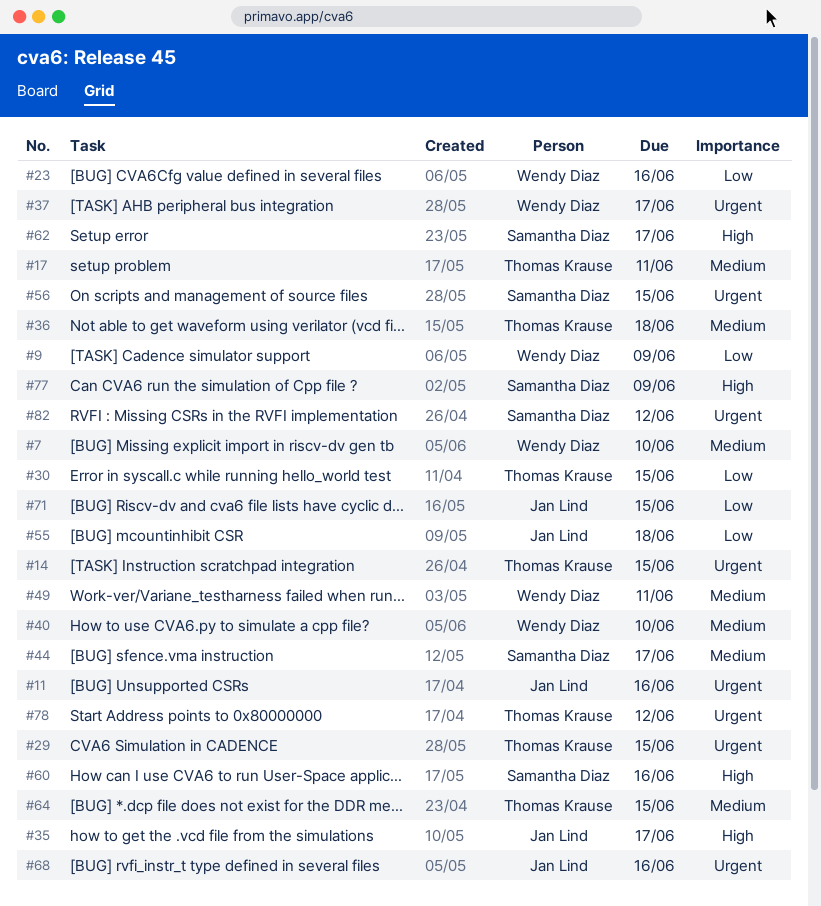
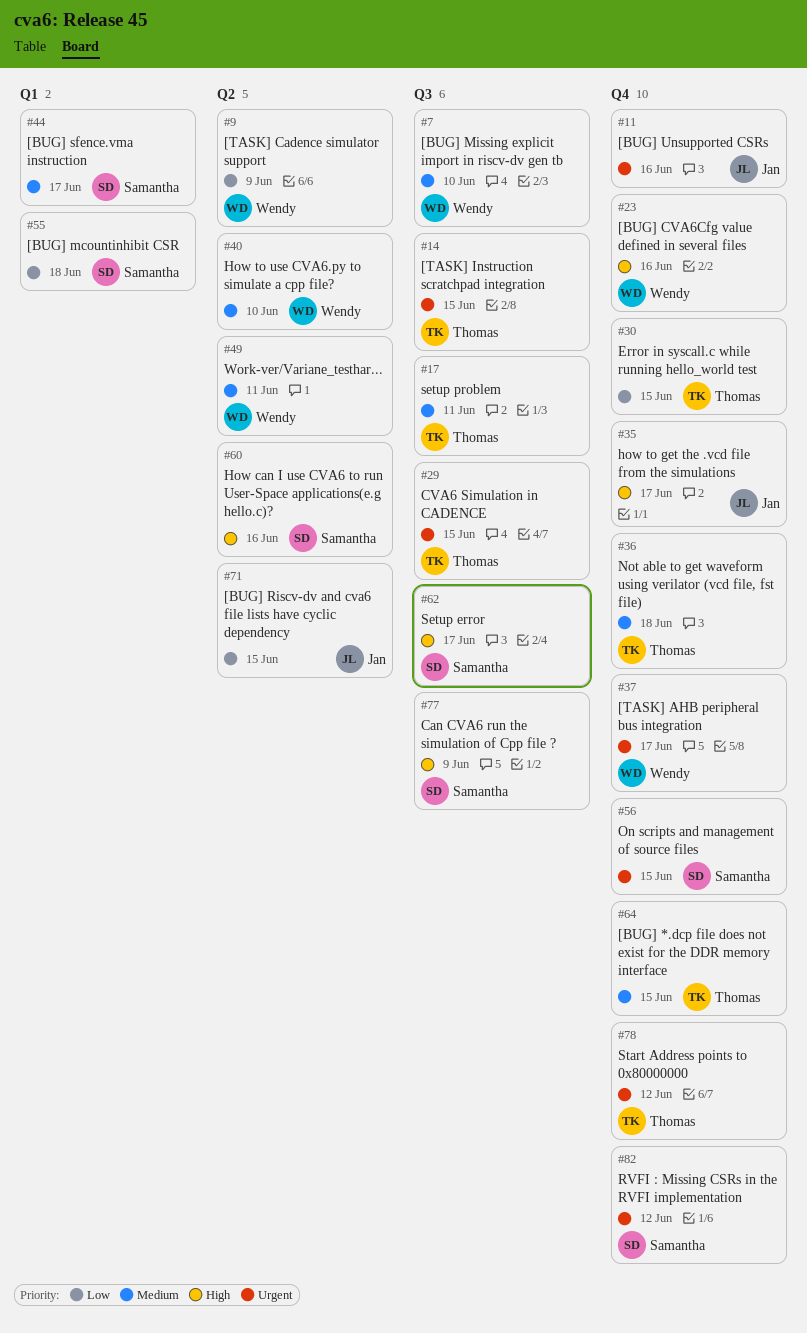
#23, priority: Low -> High
#55, owner: Jan Lind -> Samantha Diaz
#68: present -> none

